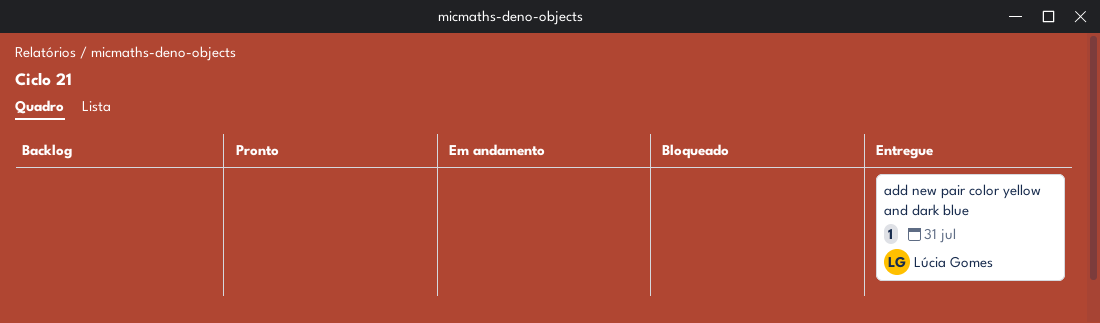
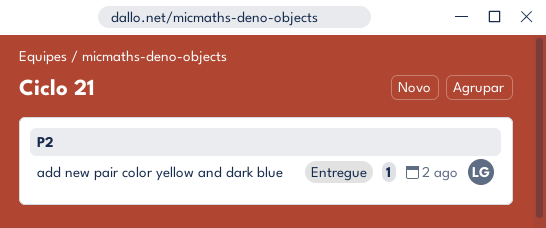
add new pair color yellow and dark blue, due: Jul 31 -> Aug 2

